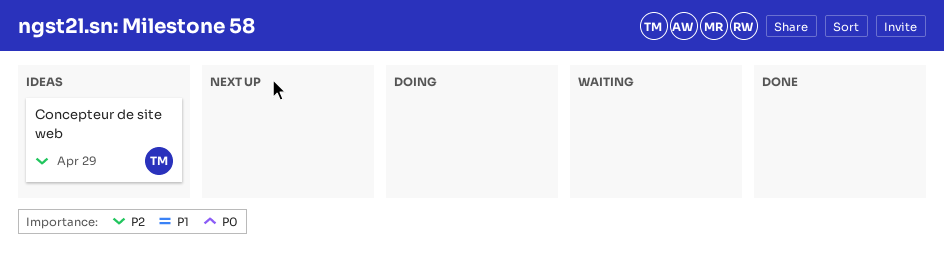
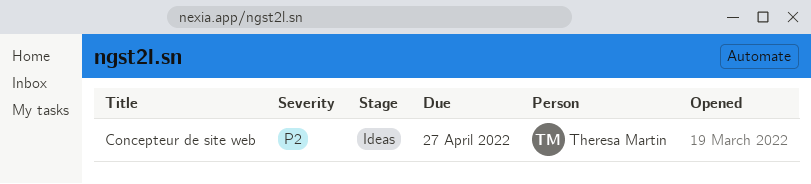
Concepteur de site web, due: Apr 29 -> Apr 27

